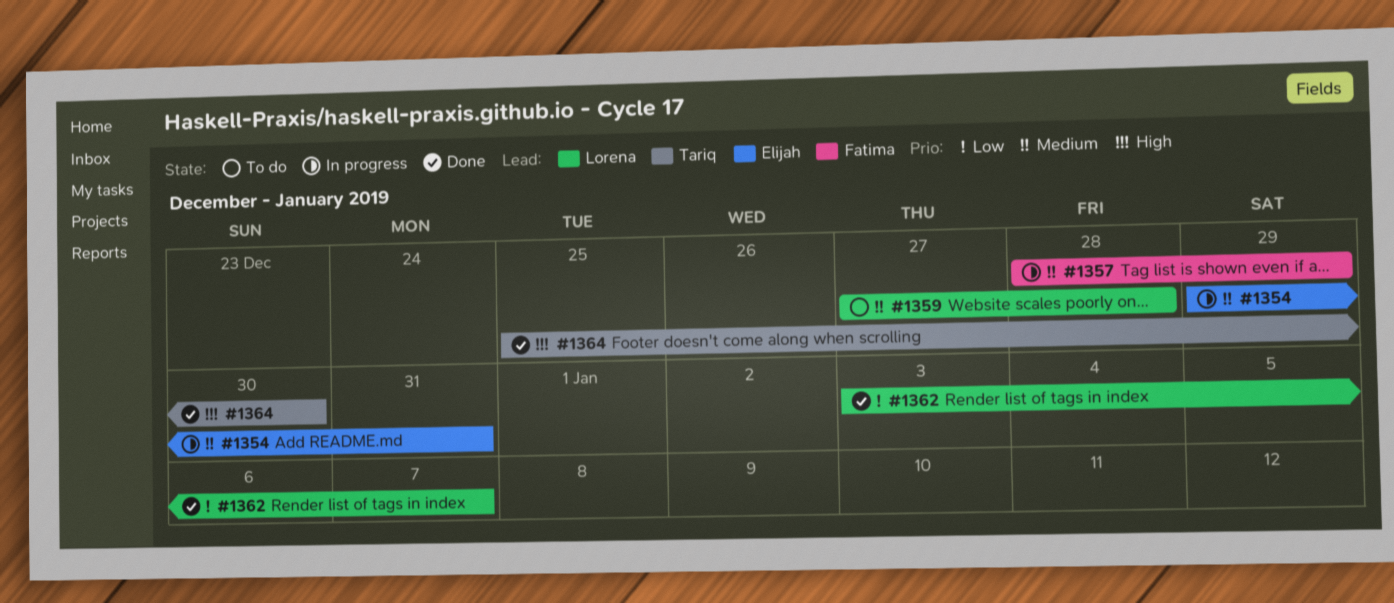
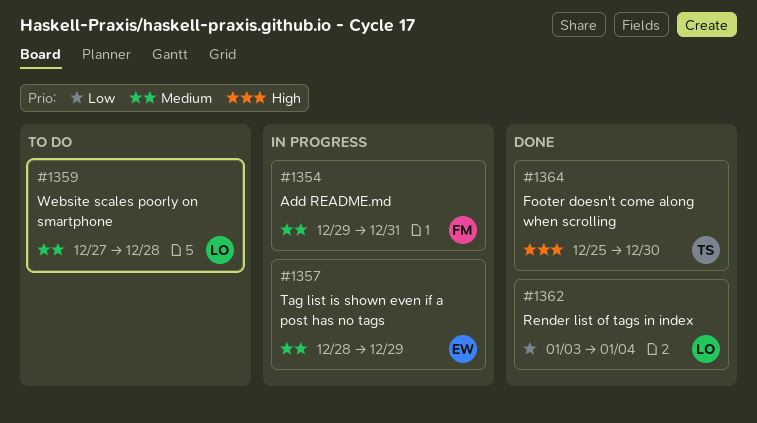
#1354, owner: Elijah -> Fatima
#1357, owner: Fatima -> Elijah
#1362, due: Jan 7 -> Jan 4

